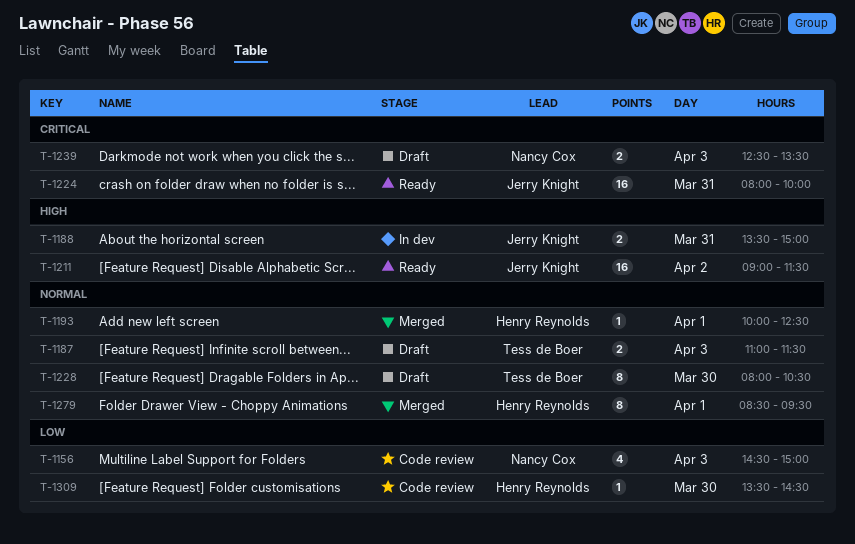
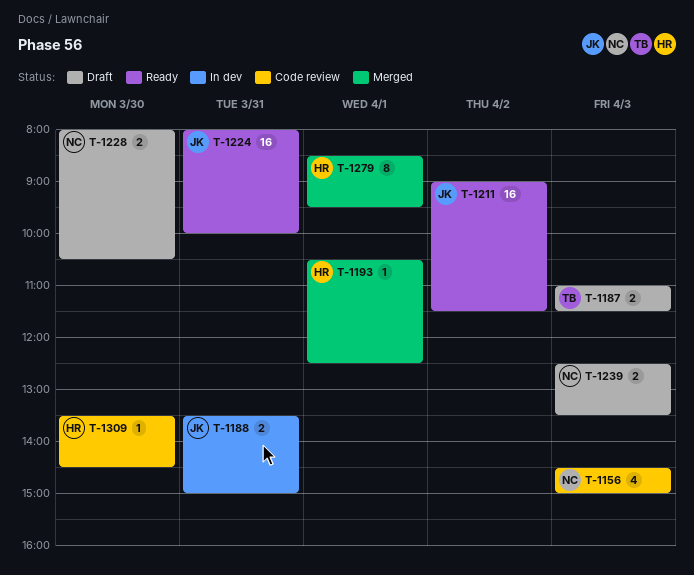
T-1193, begins: 10:00 -> 10:30
T-1228, owner: Tess de Boer -> Nancy Cox
T-1228, estimate: 8 -> 2

